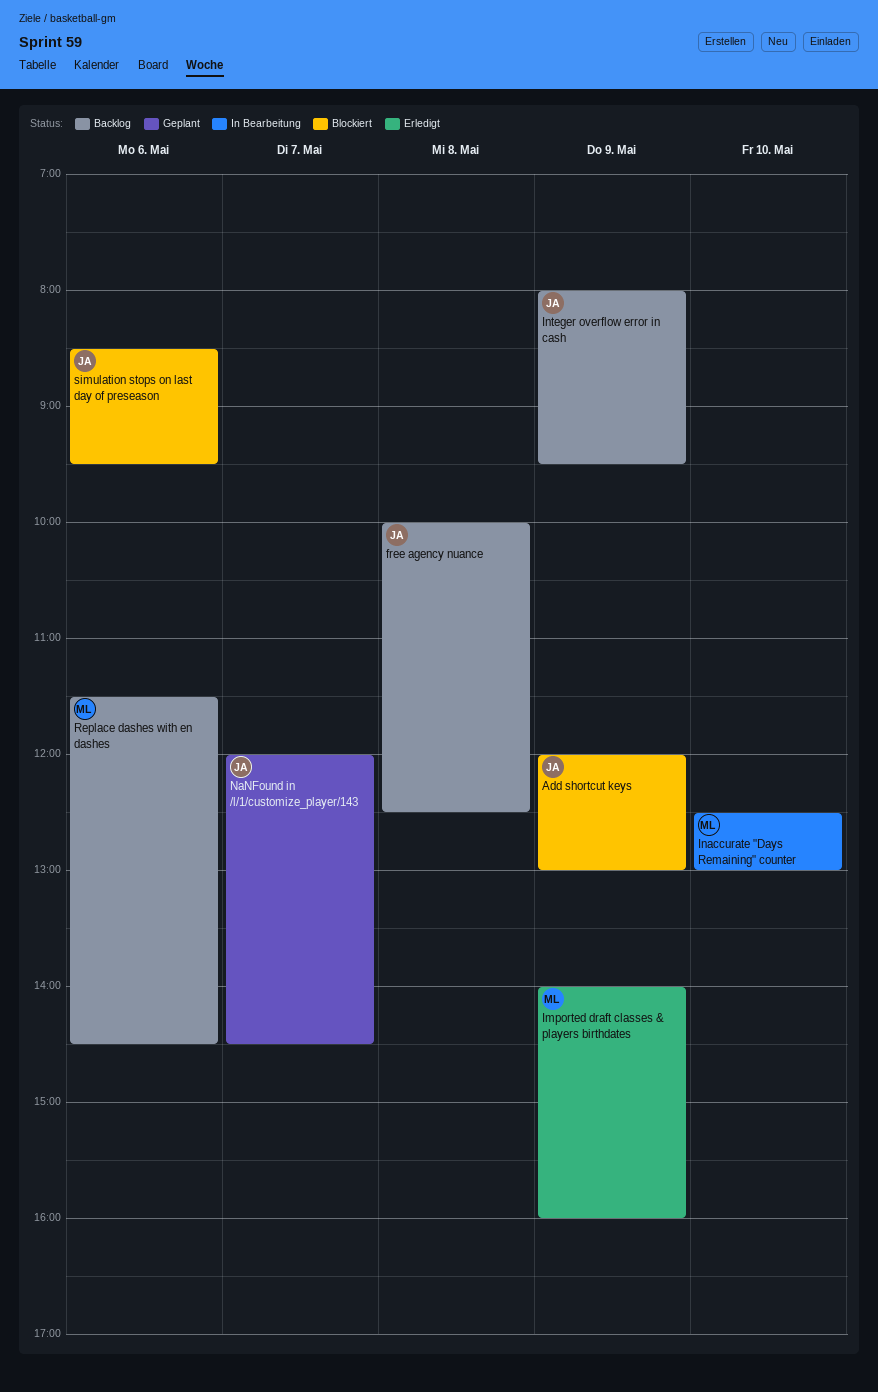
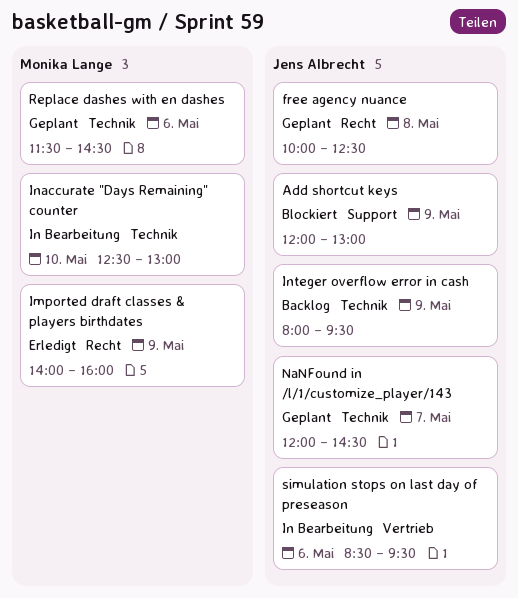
free agency nuance, status: Backlog -> Geplant
Replace dashes with en dashes, status: Backlog -> Geplant
simulation stops on last day of preseason, status: Blockiert -> In Bearbeitung

